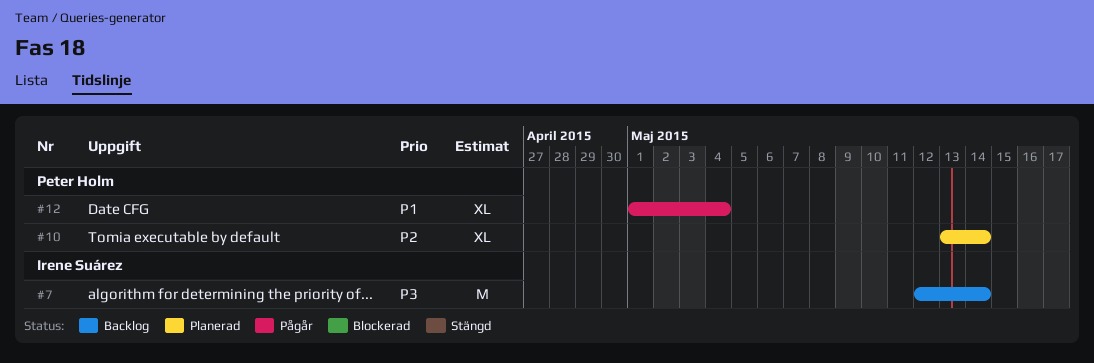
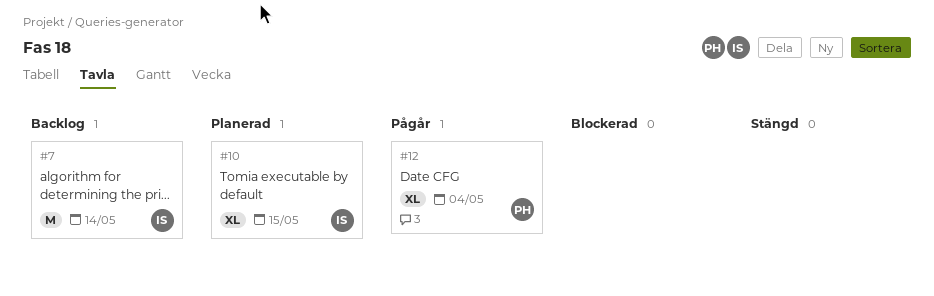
#10, owner: Peter Holm -> Irene Suárez
#10, due: May 14 -> May 15

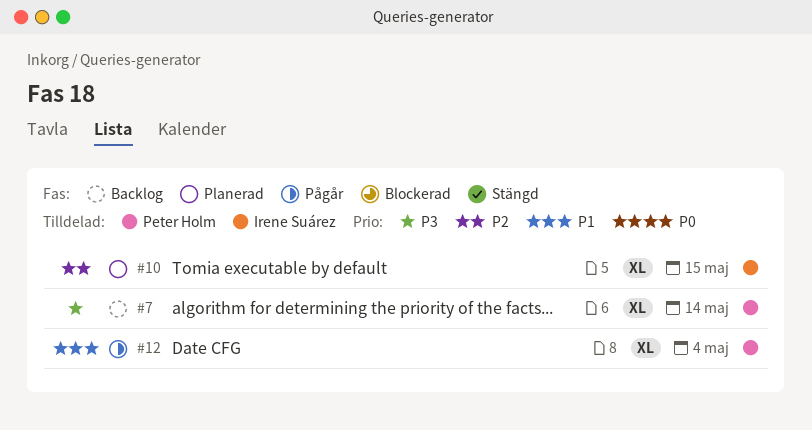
#7, owner: Irene Suárez -> Peter Holm
#7, estimate: M -> XL

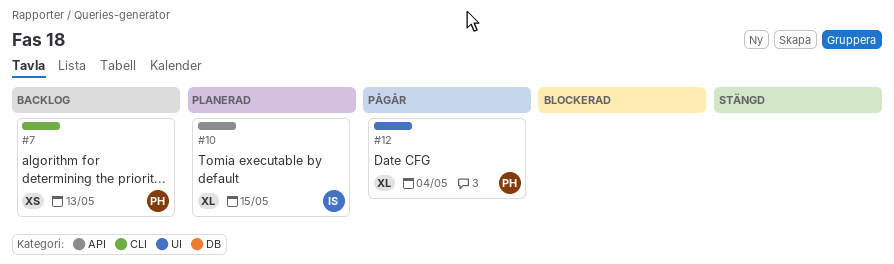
#7, estimate: XL -> XS
#7, due: May 14 -> May 13

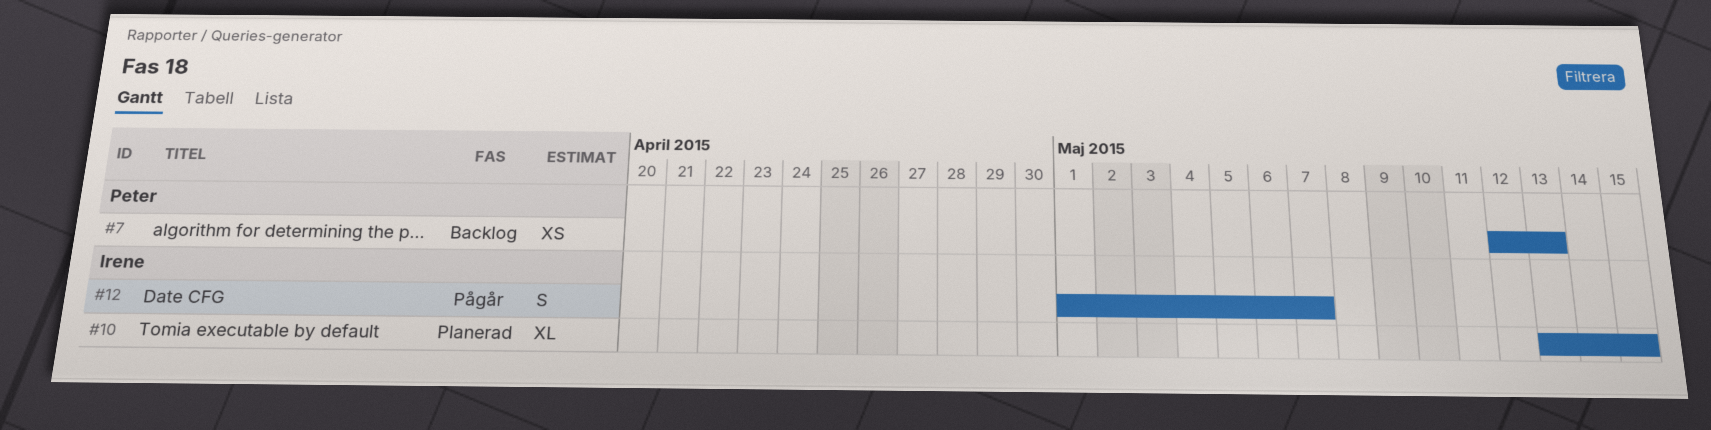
#12, owner: Peter -> Irene
#12, estimate: XL -> S
#12, due: May 4 -> May 7

